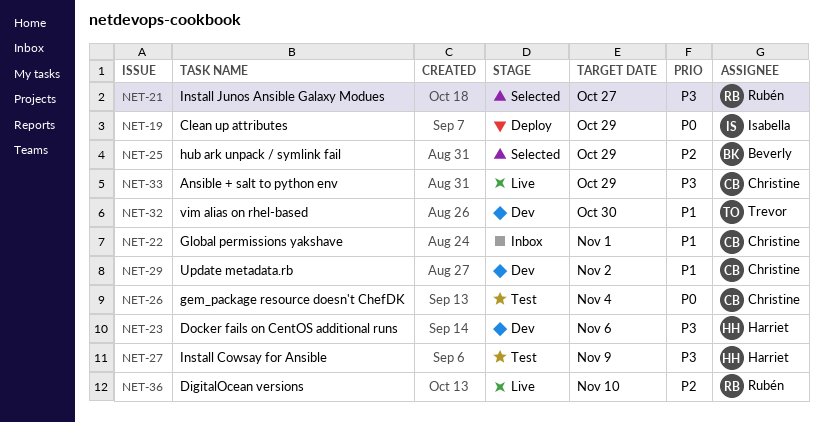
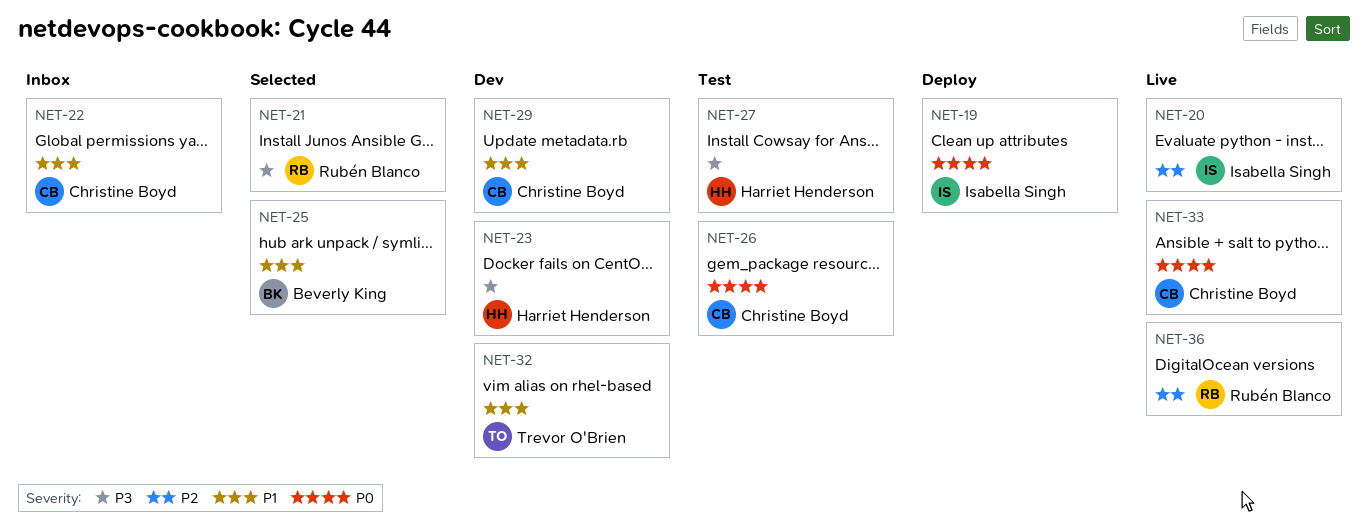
NET-20: none -> present
NET-25, priority: P2 -> P1
NET-33, priority: P3 -> P0

